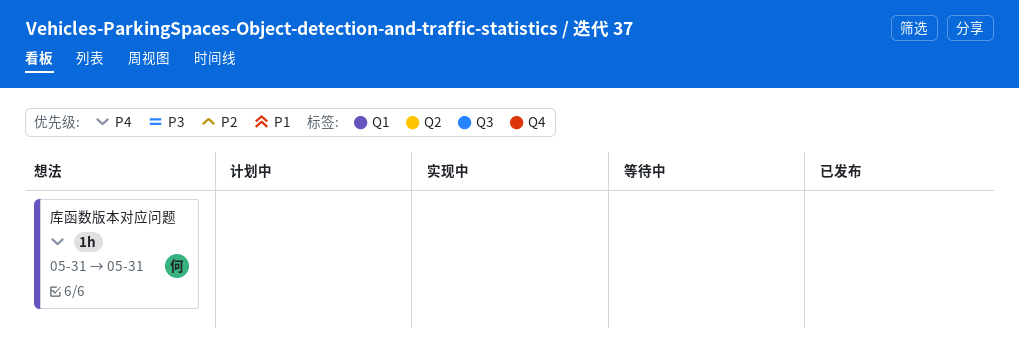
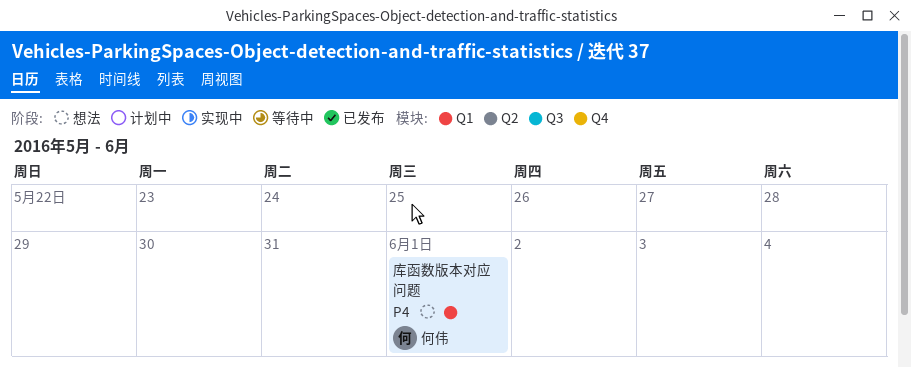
库函数版本对应问题, due: May 31 -> Jun 1

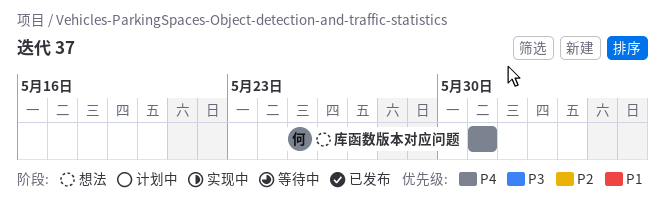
库函数版本对应问题, due: Jun 1 -> May 31

